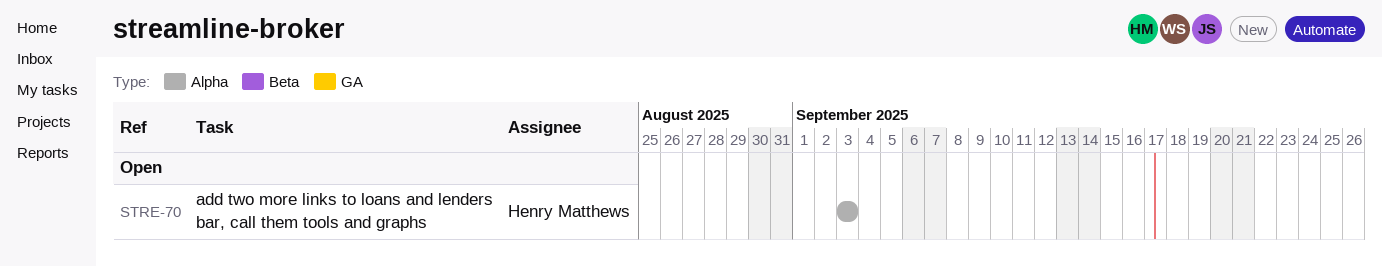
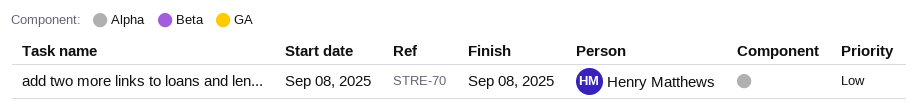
STRE-70, start: Sep 3 -> Sep 8
STRE-70, due: Sep 3 -> Sep 8

